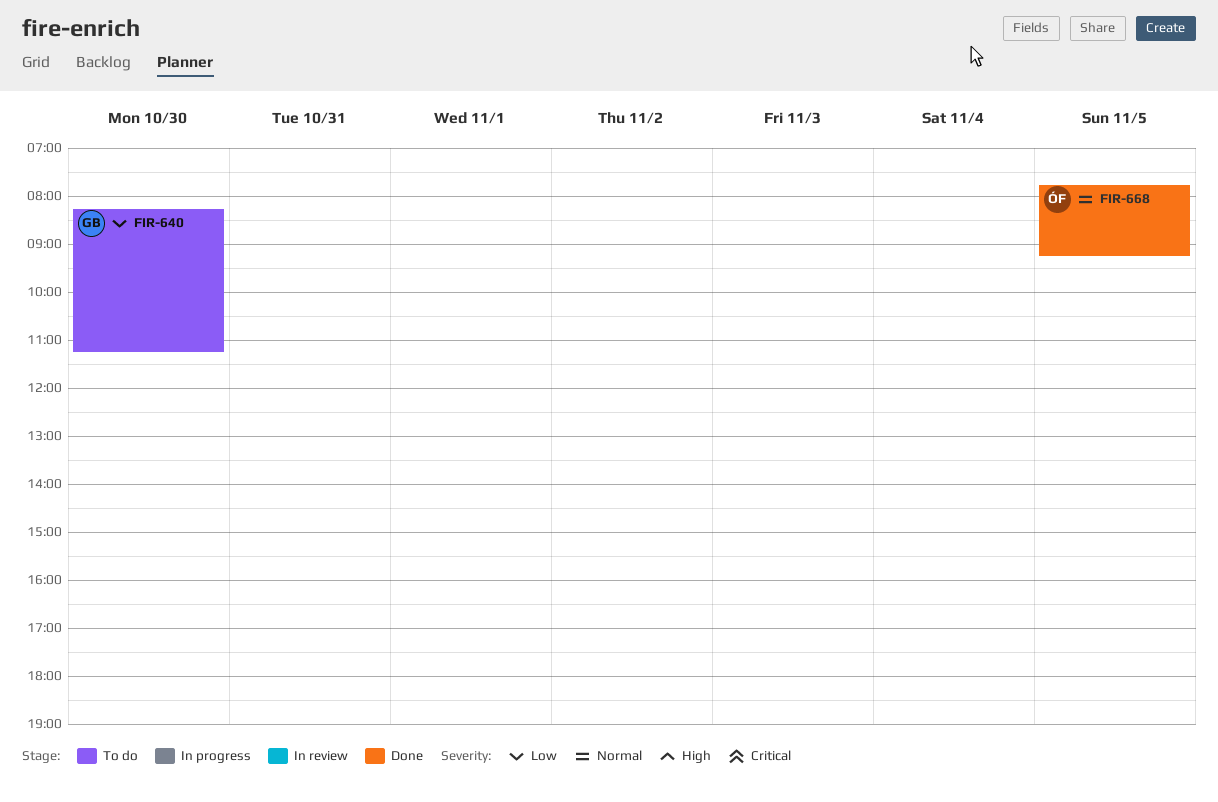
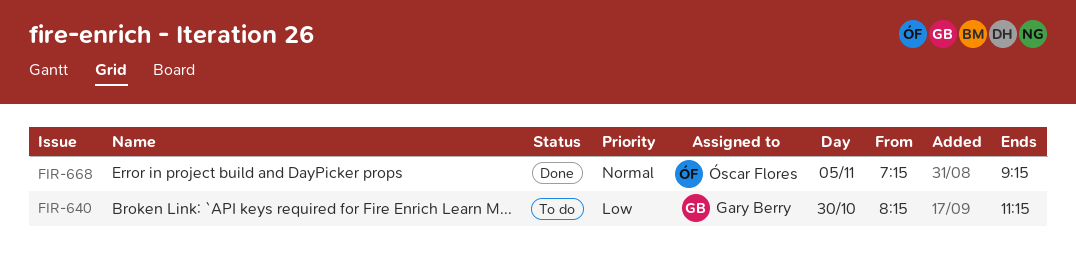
FIR-668, begins: 07:45 -> 07:15

